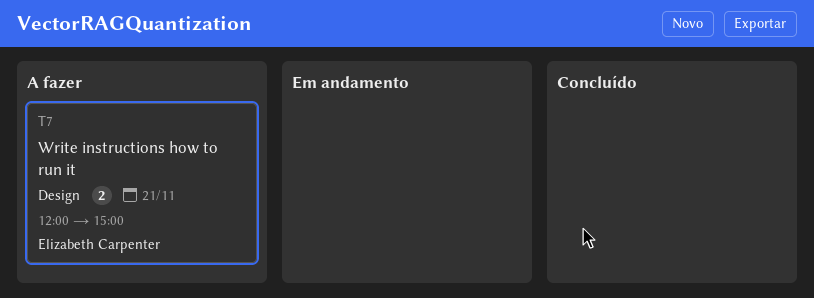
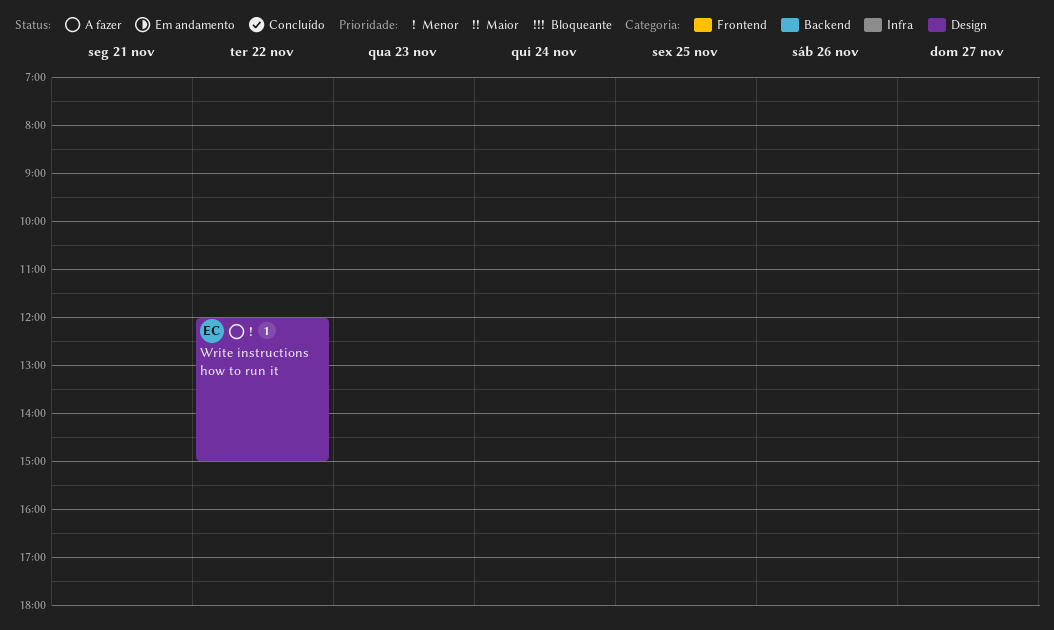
Write instructions how to run it, estimate: 2 -> 1
Write instructions how to run it, day: Nov 21 -> Nov 22

